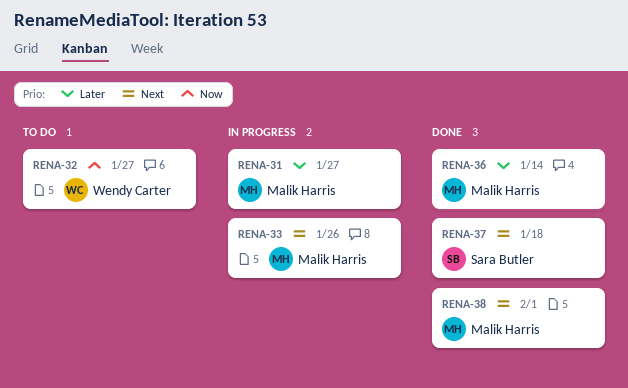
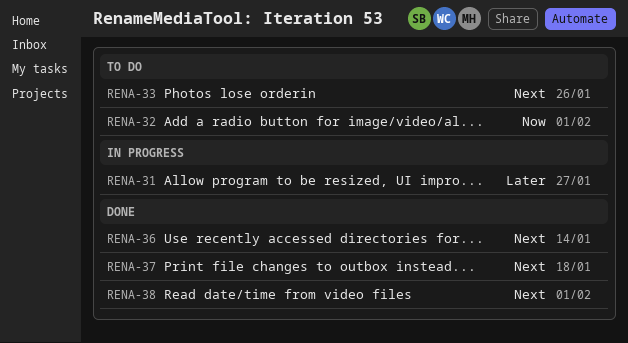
RENA-32, due: Jan 27 -> Feb 1
RENA-33, status: In progress -> To do
RENA-36, priority: Later -> Next

